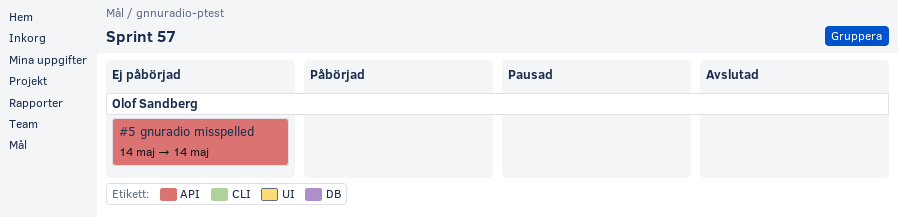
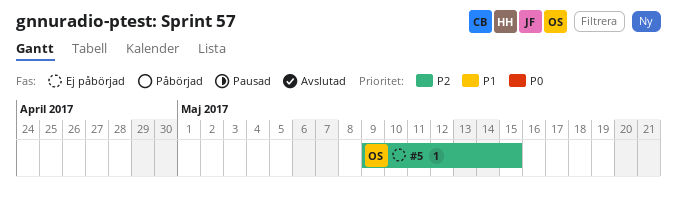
#5, start: May 14 -> May 9
#5, due: May 14 -> May 15

